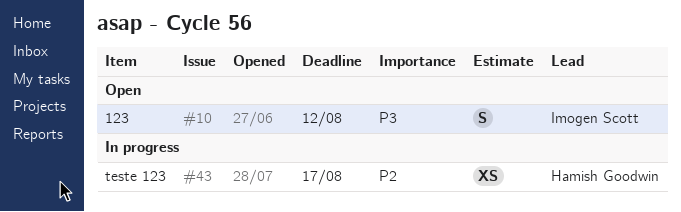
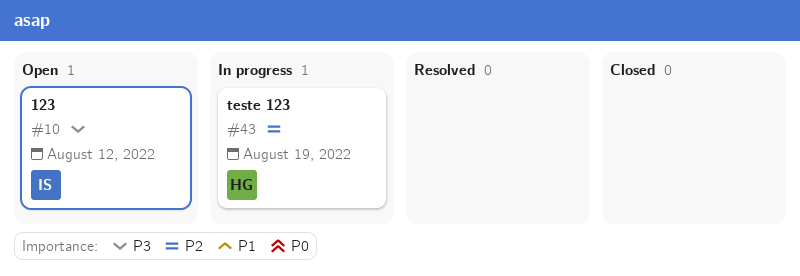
#43, due: Aug 17 -> Aug 19

